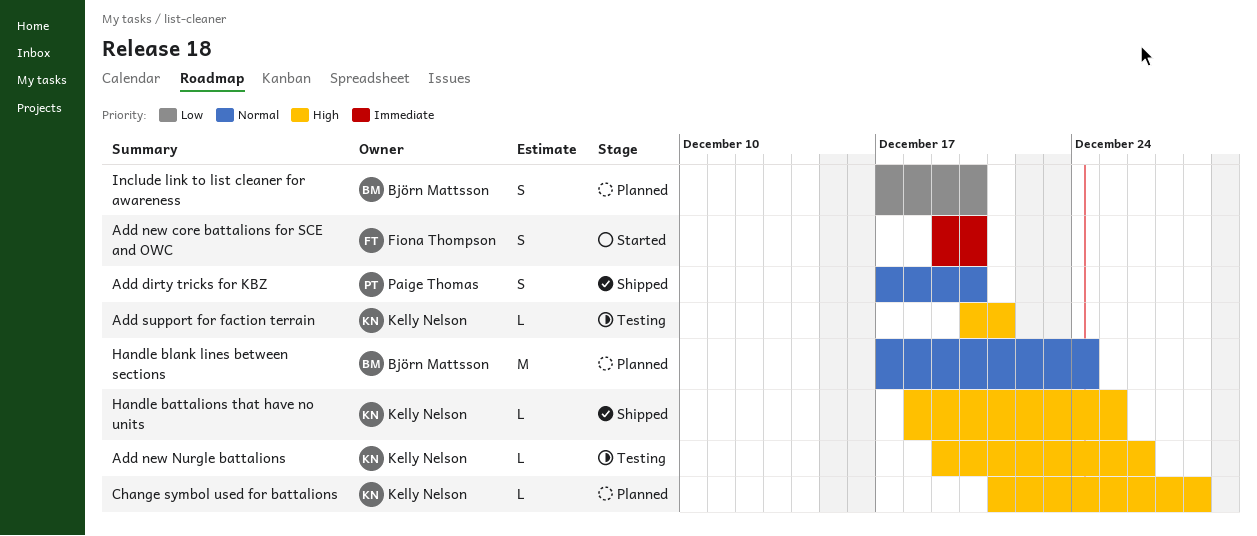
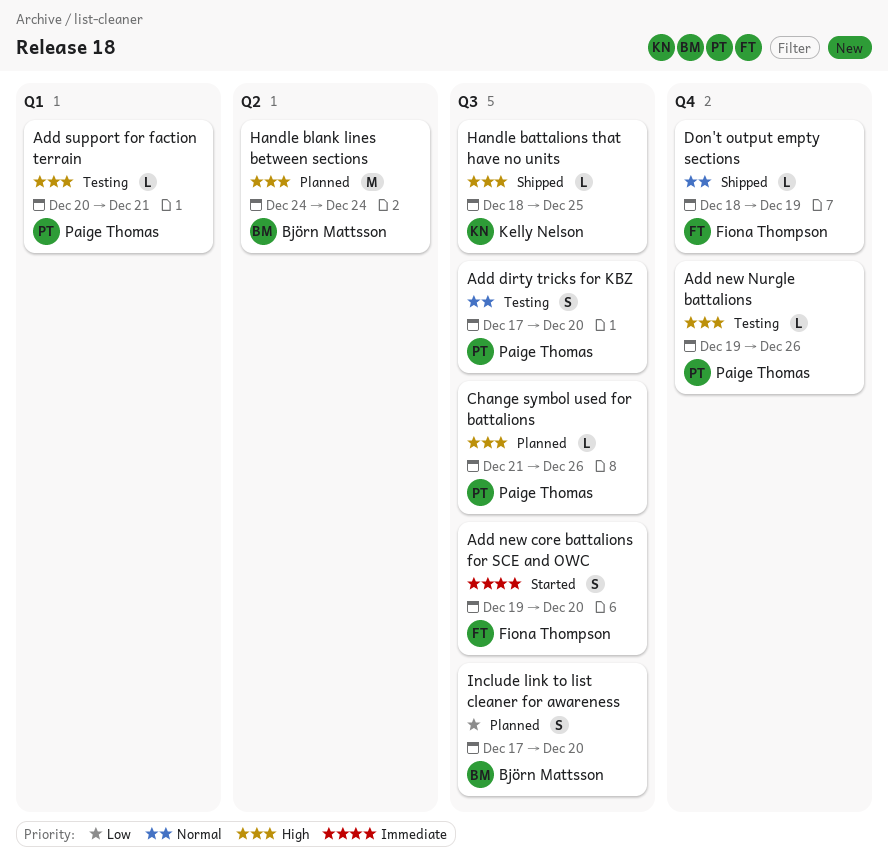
Add dirty tricks for KBZ, status: Shipped -> Testing
Add new Nurgle battalions, owner: Kelly Nelson -> Paige Thomas
Add support for faction terrain, owner: Kelly Nelson -> Paige Thomas
Change symbol used for battalions, owner: Kelly Nelson -> Paige Thomas
Change symbol used for battalions, due: Dec 28 -> Dec 26
Don't output empty sections: none -> present
Handle blank lines between sections, priority: Normal -> High
Handle blank lines between sections, start: Dec 17 -> Dec 24

